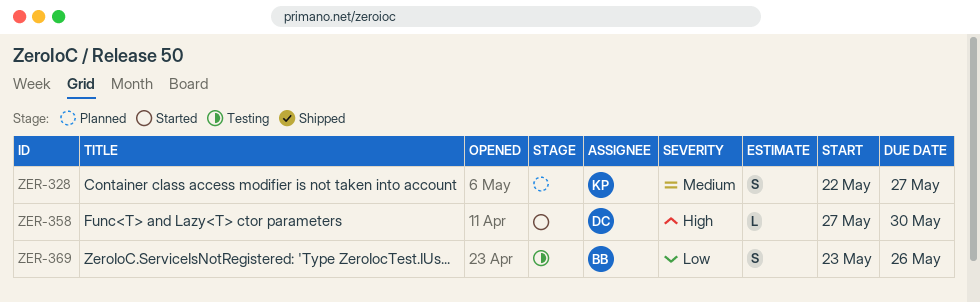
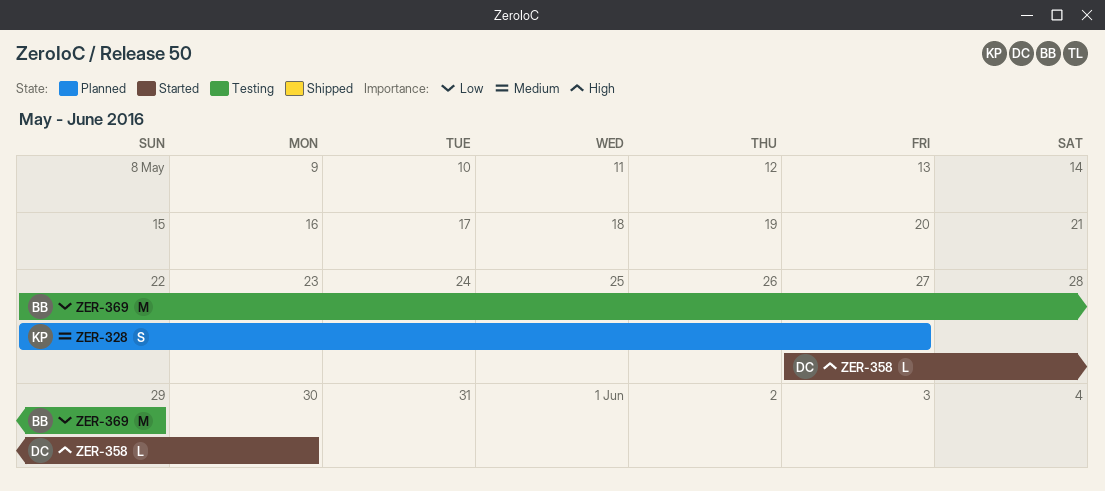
ZER-369, estimate: S -> M
ZER-369, start: May 23 -> May 22
ZER-369, due: May 26 -> May 29

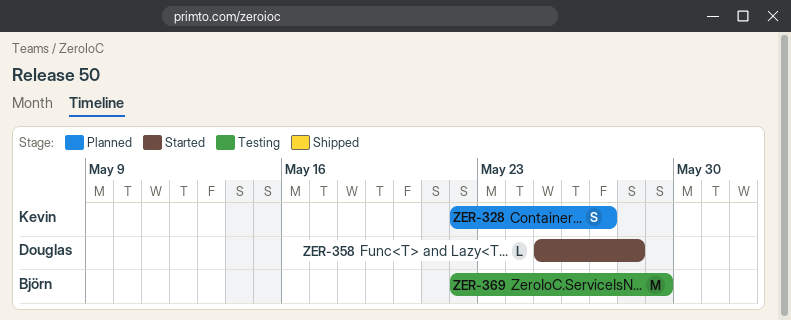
ZER-358, start: May 27 -> May 25
ZER-358, due: May 30 -> May 28

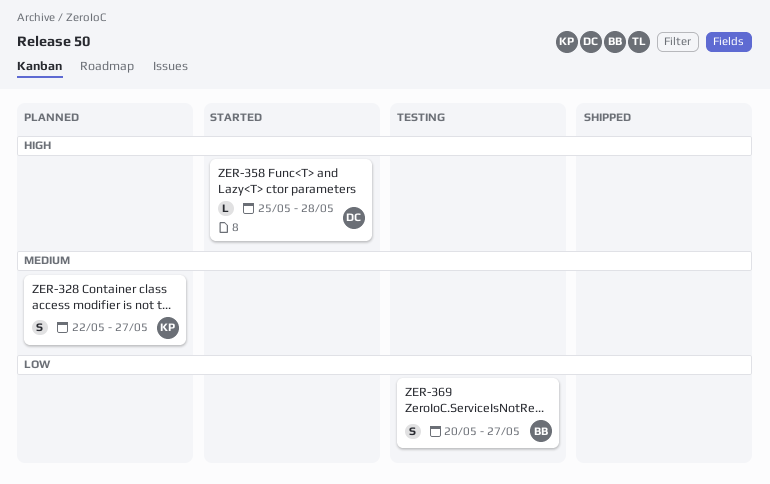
ZER-369, estimate: M -> S
ZER-369, start: May 22 -> May 20
ZER-369, due: May 29 -> May 27

